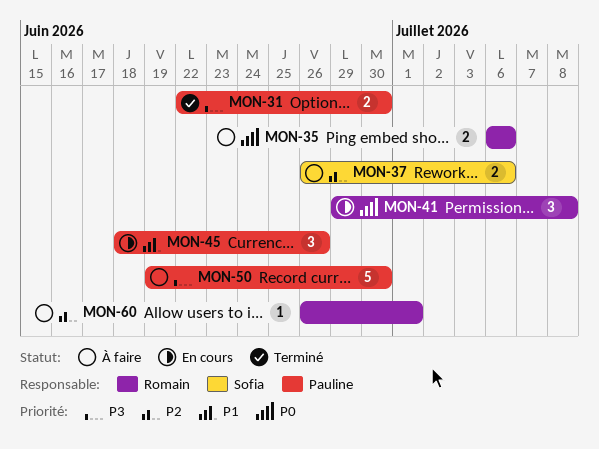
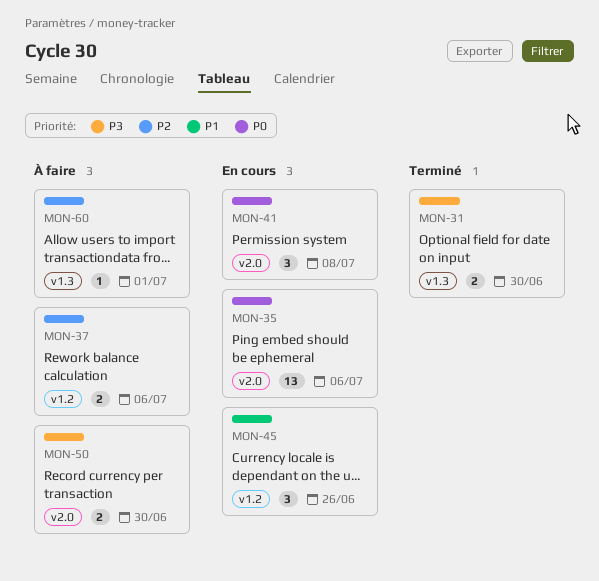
MON-35, status: À faire -> En cours
MON-35, estimate: 2 -> 13
MON-50, estimate: 5 -> 2

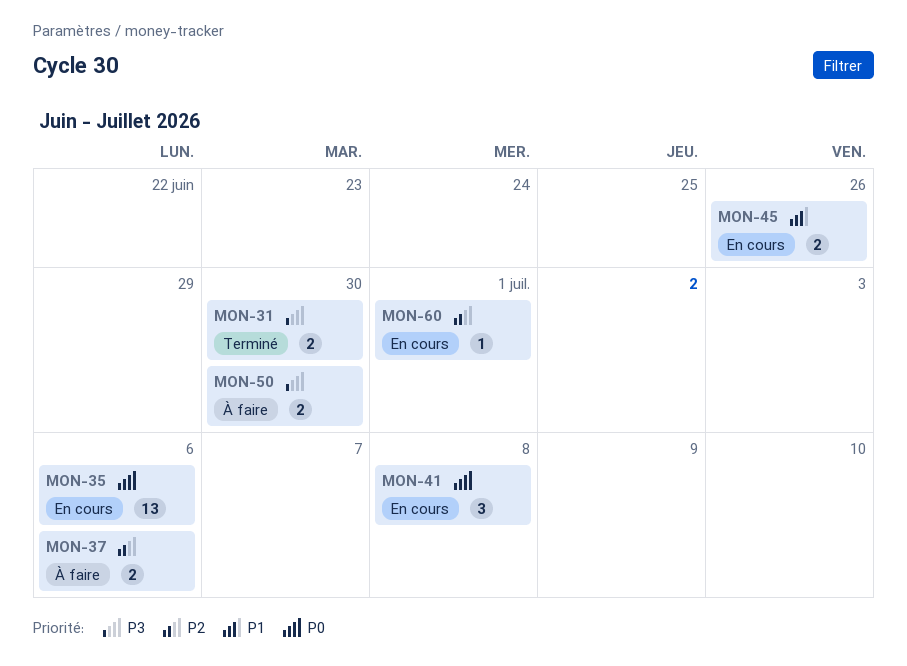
MON-45, estimate: 3 -> 2
MON-60, status: À faire -> En cours

